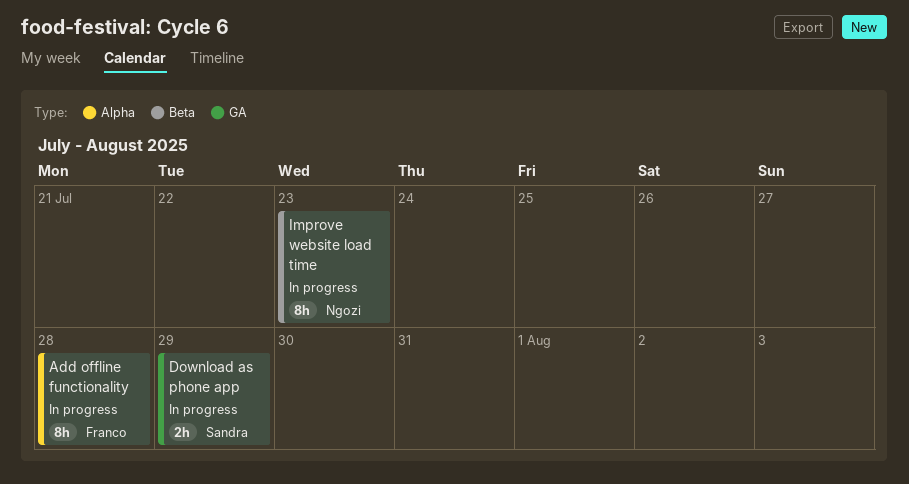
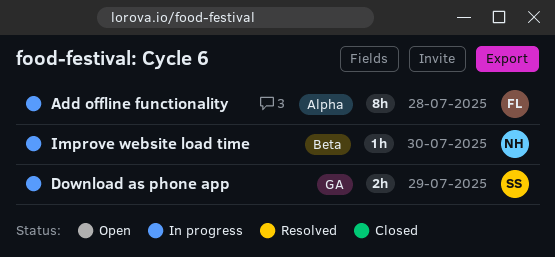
Improve website load time, estimate: 8h -> 1h
Improve website load time, due: Jul 23 -> Jul 30

